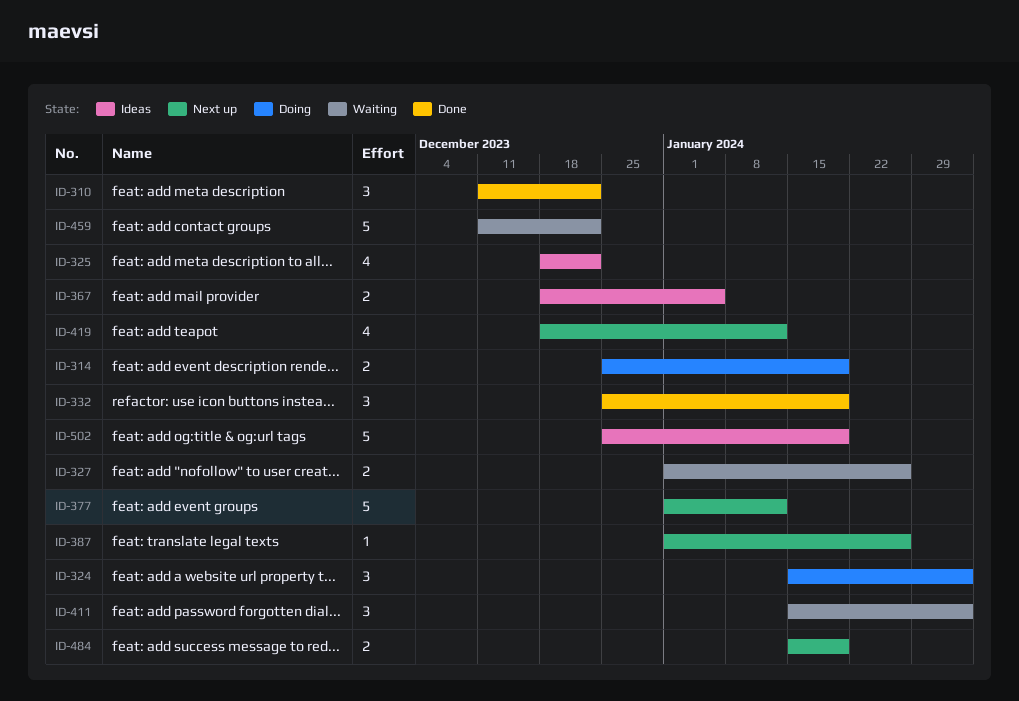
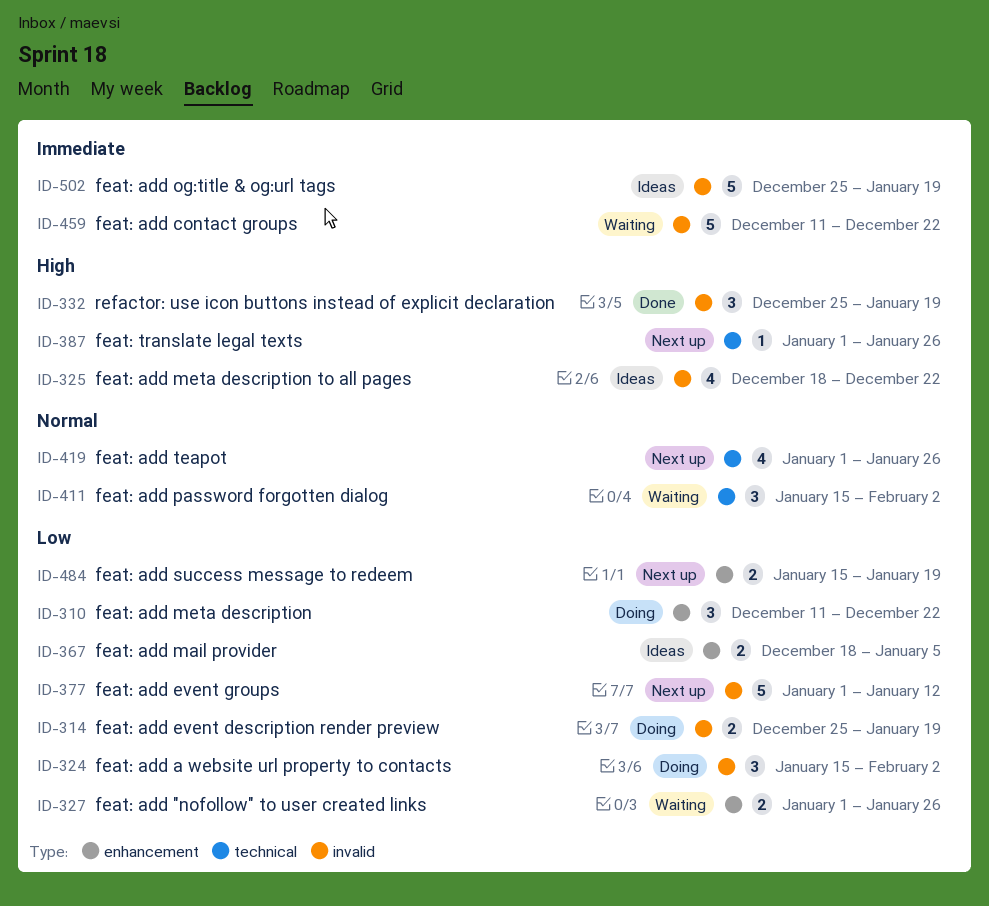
ID-310, status: Done -> Doing
ID-419, start: Dec 18 -> Jan 1
ID-419, due: Jan 12 -> Jan 26

